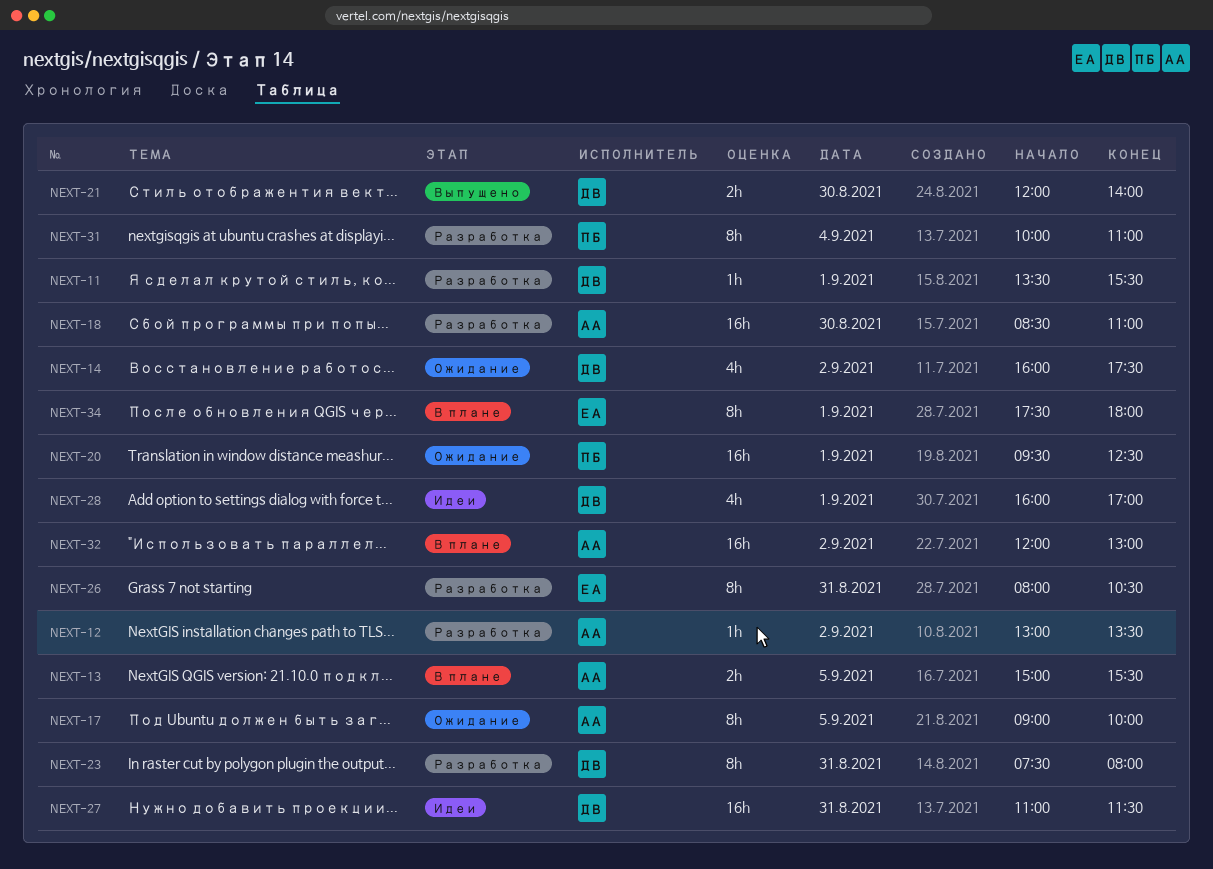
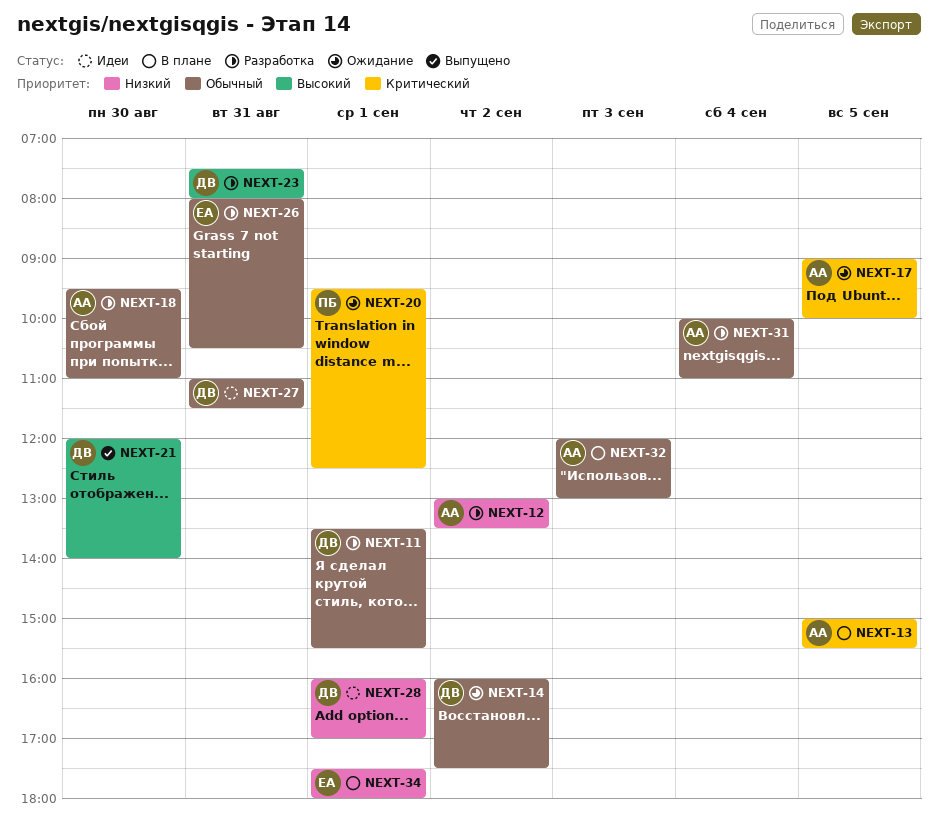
NEXT-18, begins: 08:30 -> 09:30
NEXT-31, owner: ПБ -> АА
NEXT-32, day: Sep 2 -> Sep 3

